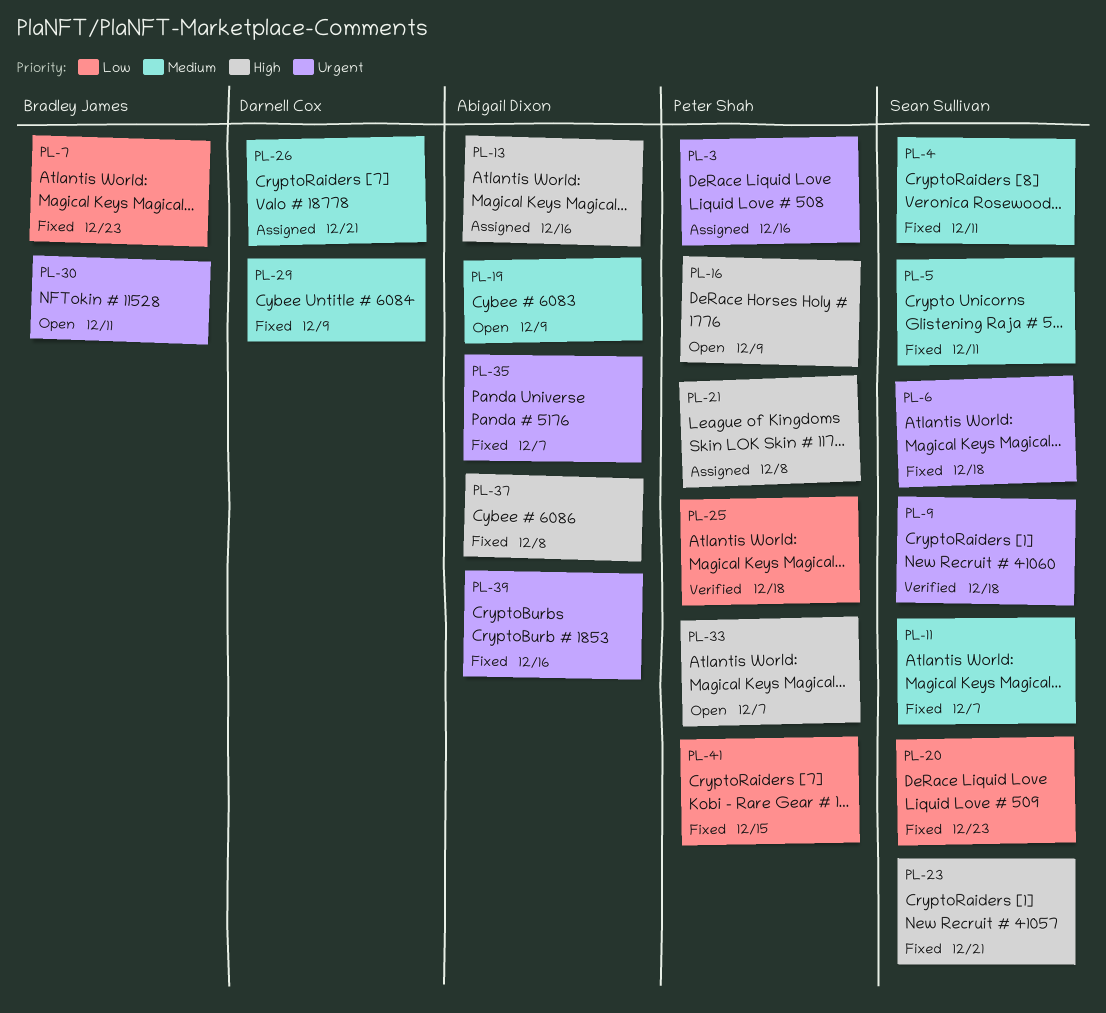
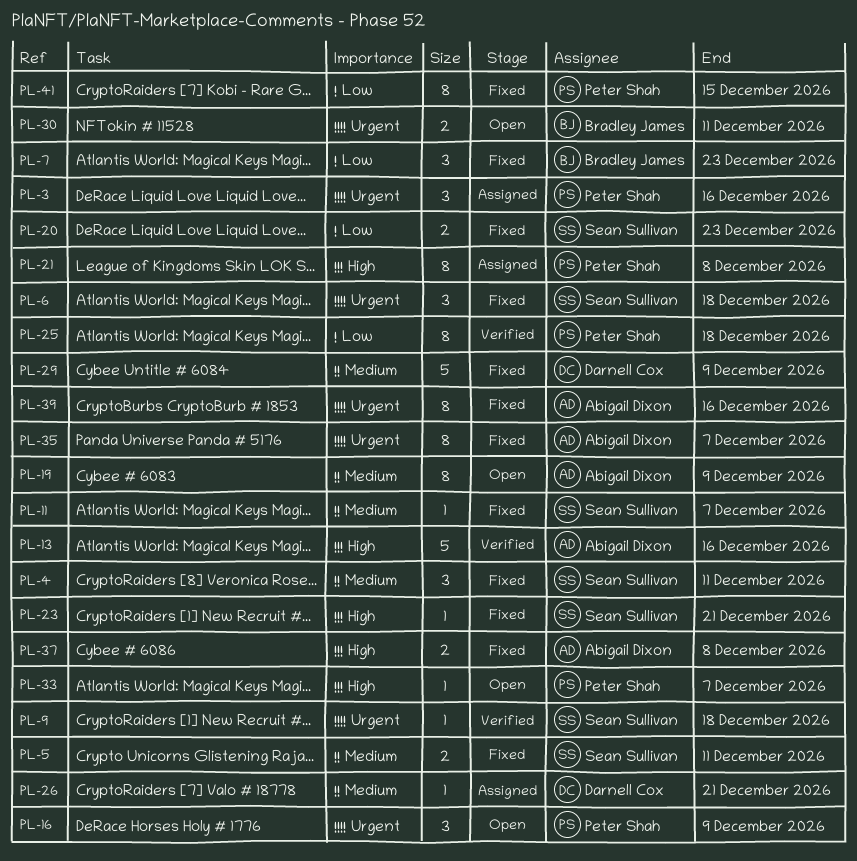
PL-13, status: Assigned -> Verified
PL-16, priority: High -> Urgent

